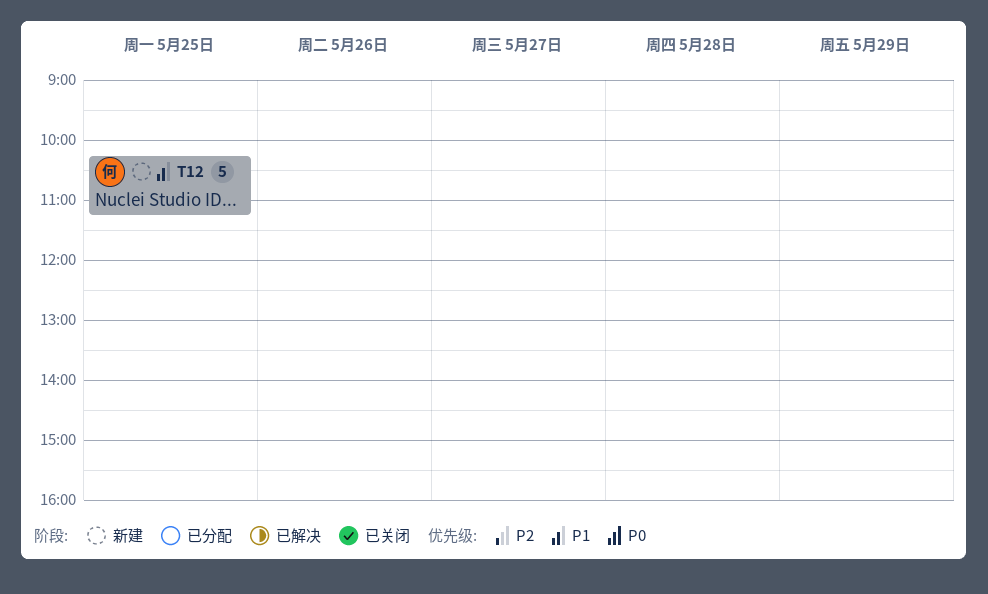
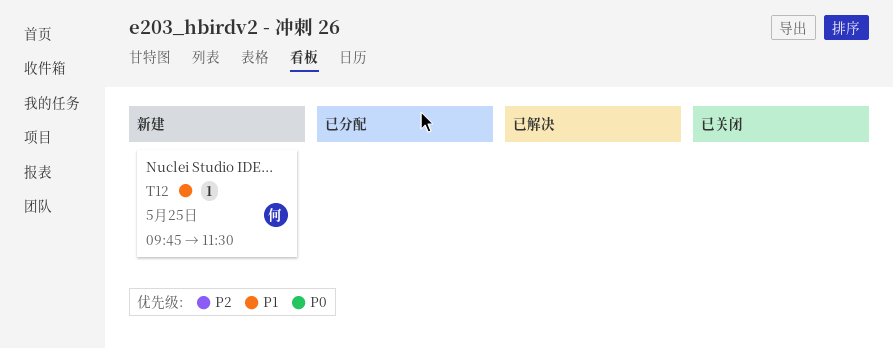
T12, estimate: 5 -> 1
T12, begins: 10:15 -> 09:45
T12, ends: 11:15 -> 11:30

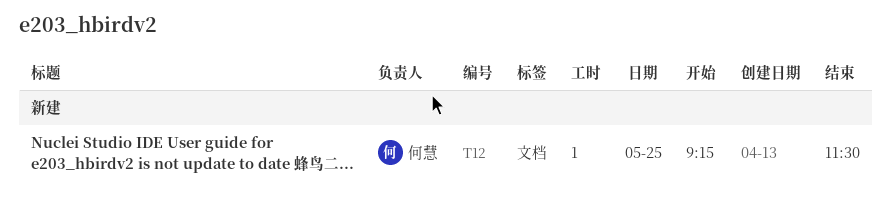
T12, begins: 09:45 -> 09:15

